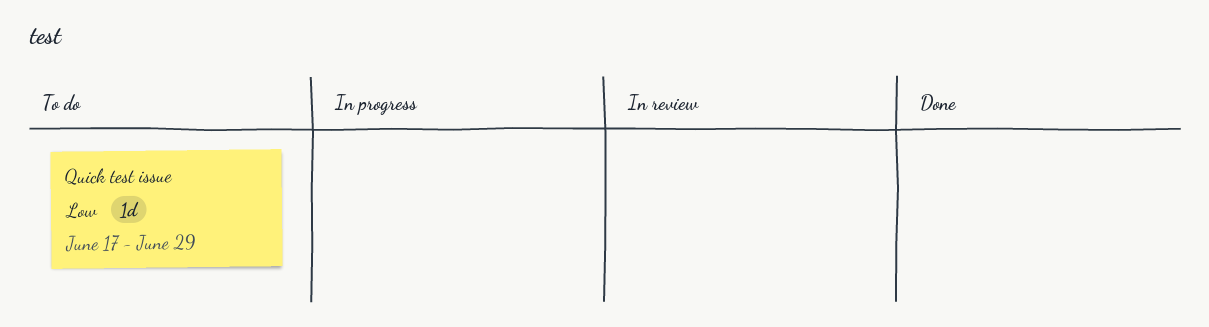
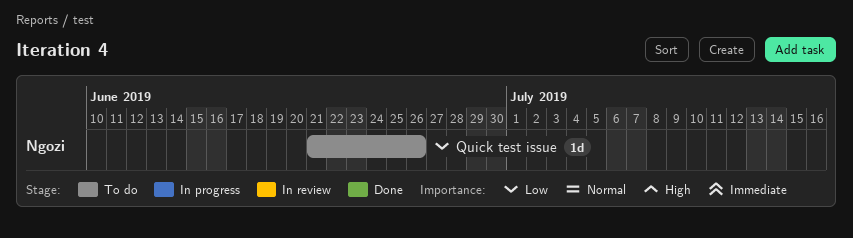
Quick test issue, start: Jun 17 -> Jun 21
Quick test issue, due: Jun 29 -> Jun 26

